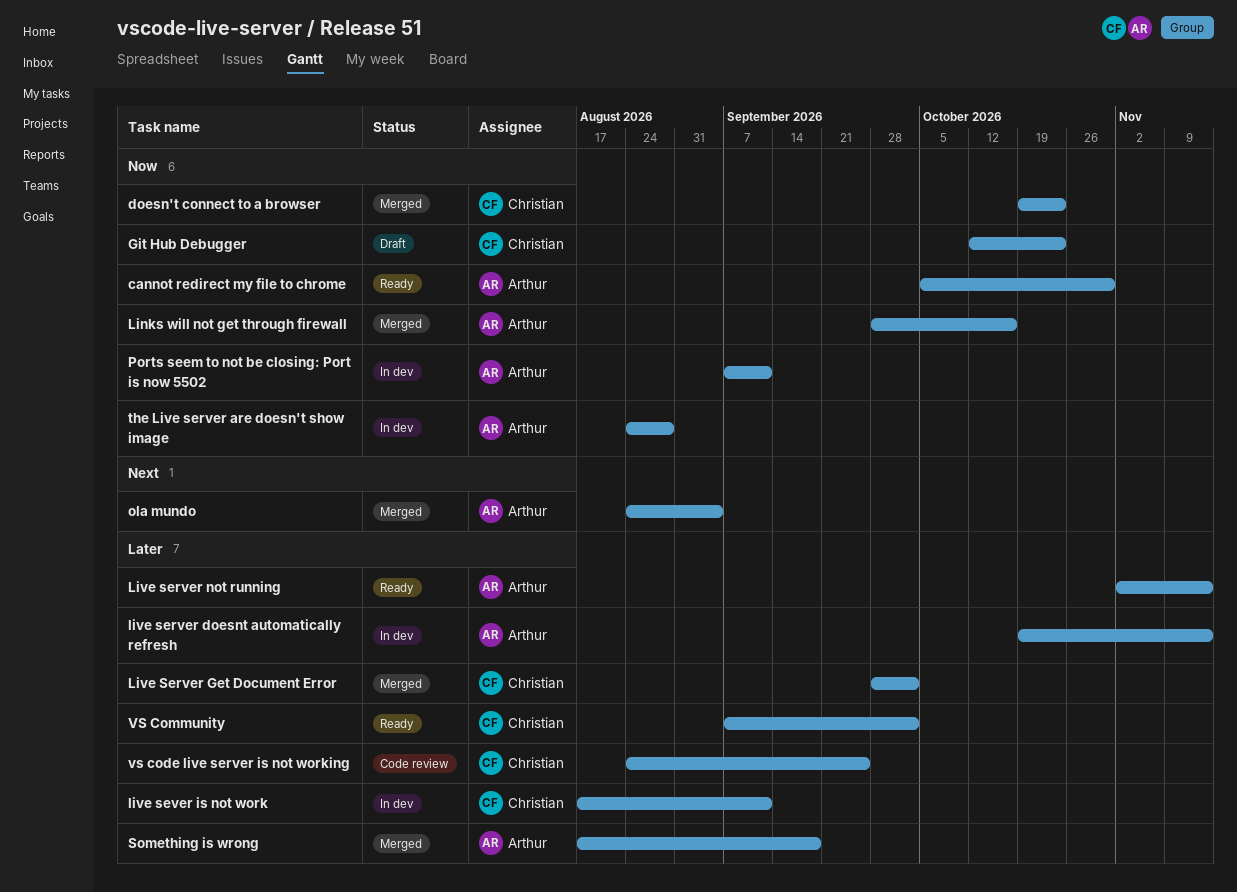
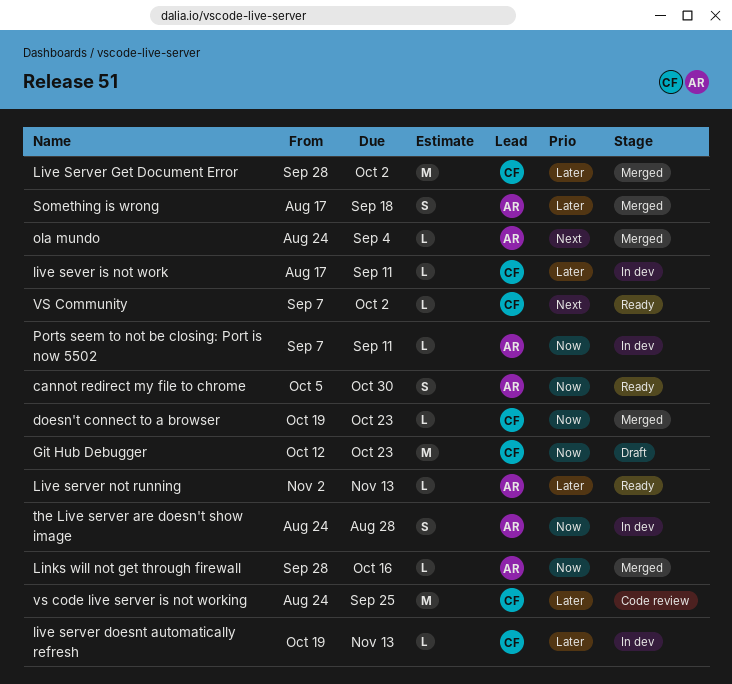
live server doesnt automatically refresh, owner: Arthur -> Christian
VS Community, priority: Later -> Next

